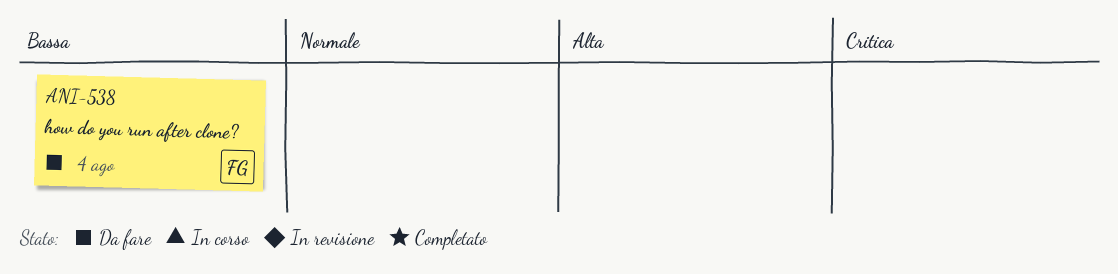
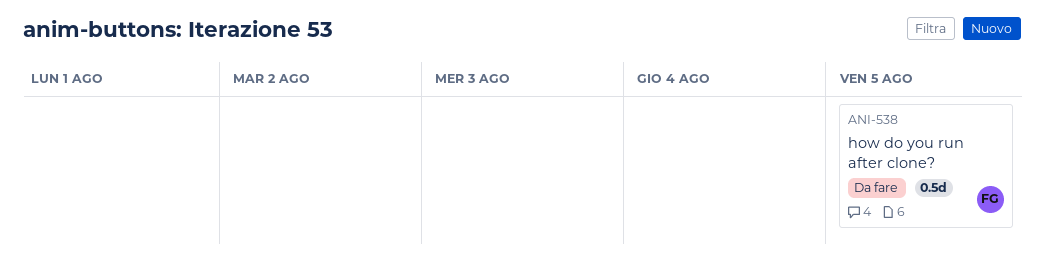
ANI-538, due: Aug 4 -> Aug 5

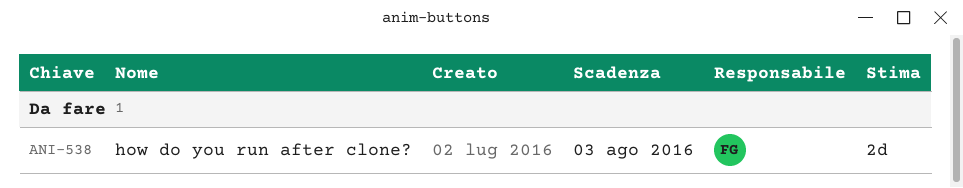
ANI-538, estimate: 0.5d -> 2d
ANI-538, due: Aug 5 -> Aug 3

